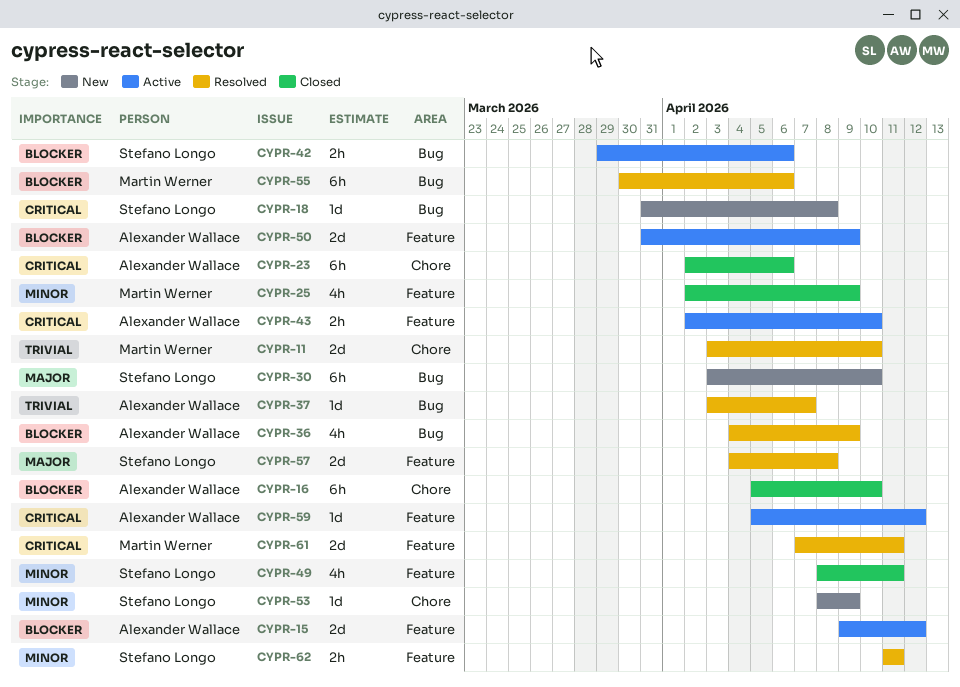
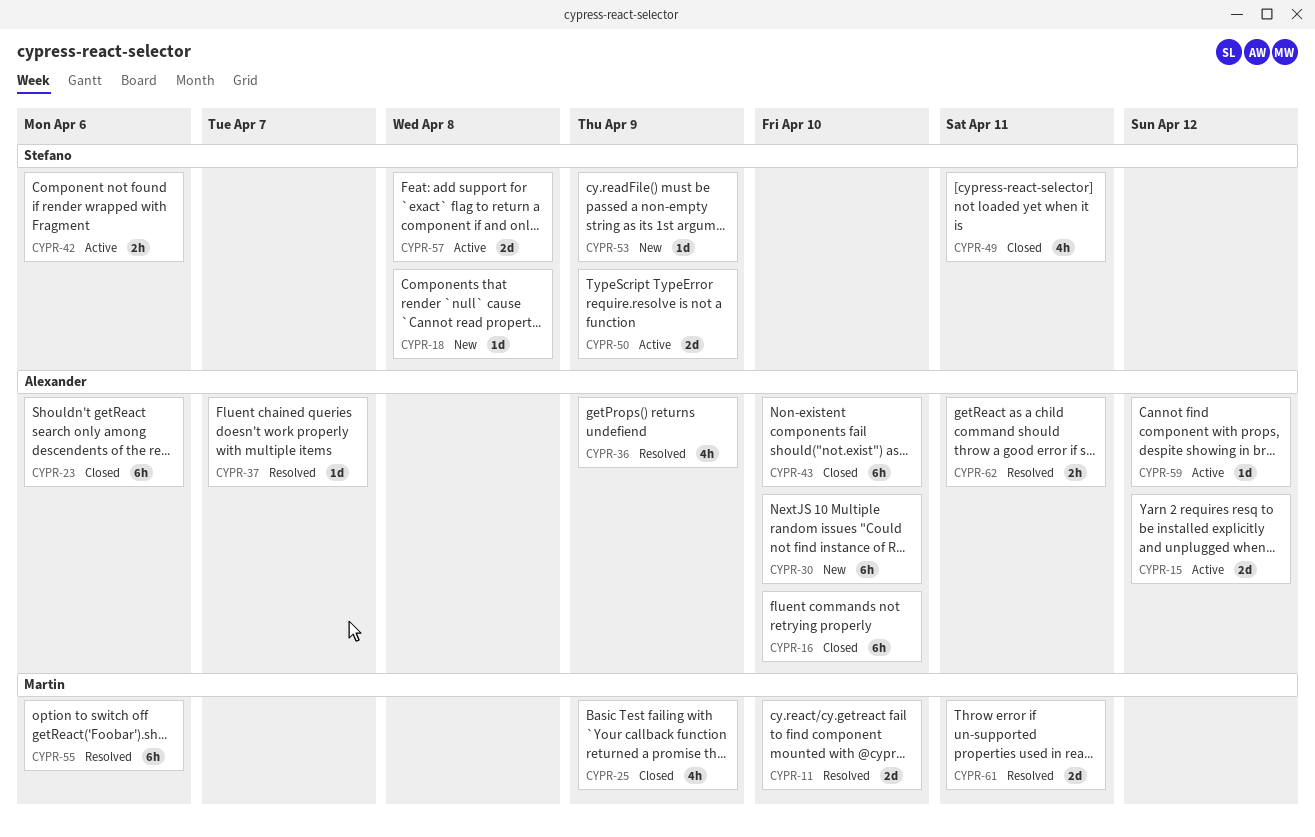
CYPR-30, owner: Stefano Longo -> Alexander Wallace
CYPR-43, status: Active -> Closed
CYPR-43, estimate: 2h -> 6h
CYPR-50, owner: Alexander Wallace -> Stefano Longo
CYPR-57, status: Resolved -> Active
CYPR-62, owner: Stefano Longo -> Alexander Wallace

